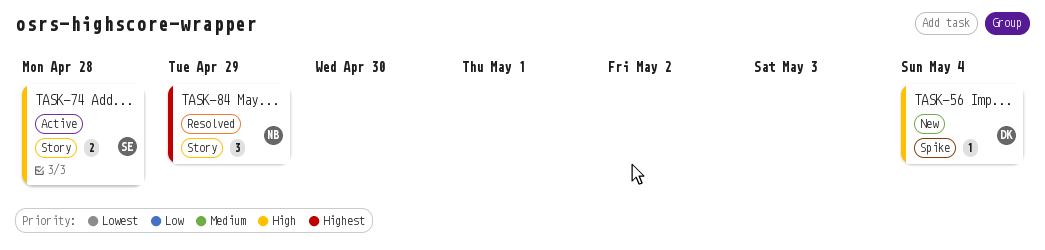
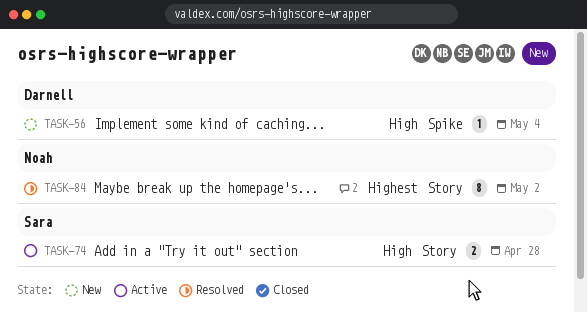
TASK-84, estimate: 3 -> 8
TASK-84, due: Apr 29 -> May 2

